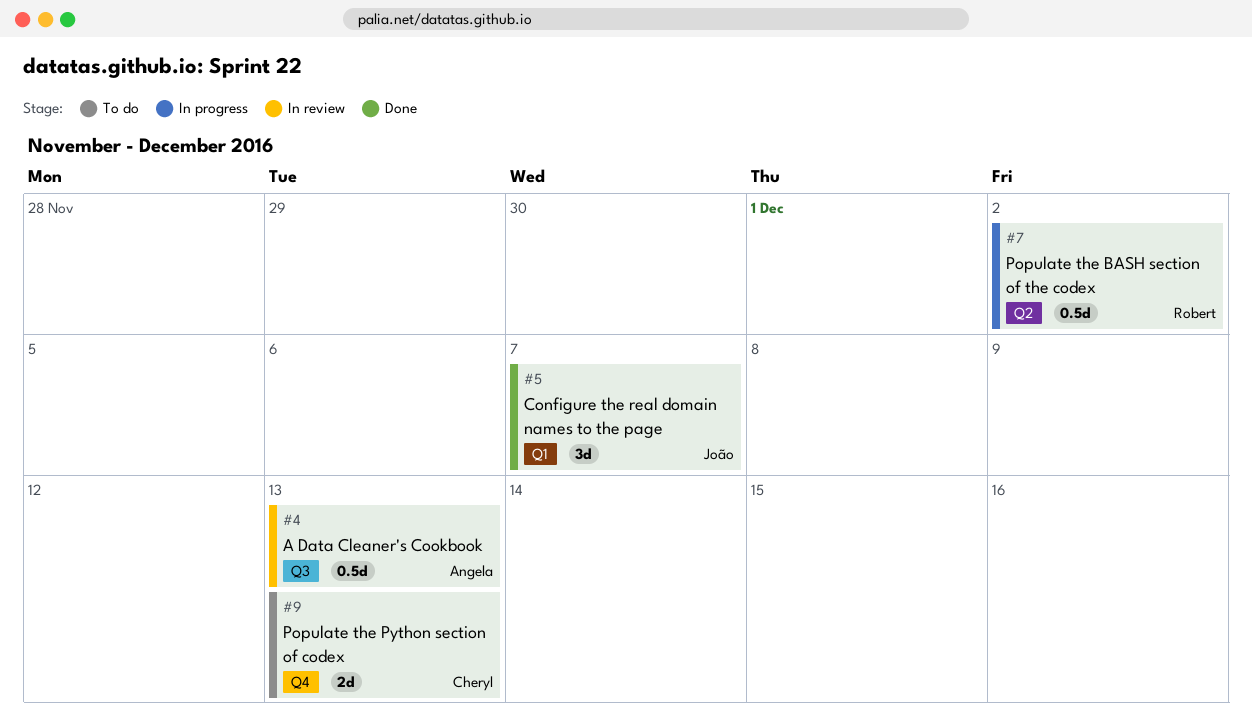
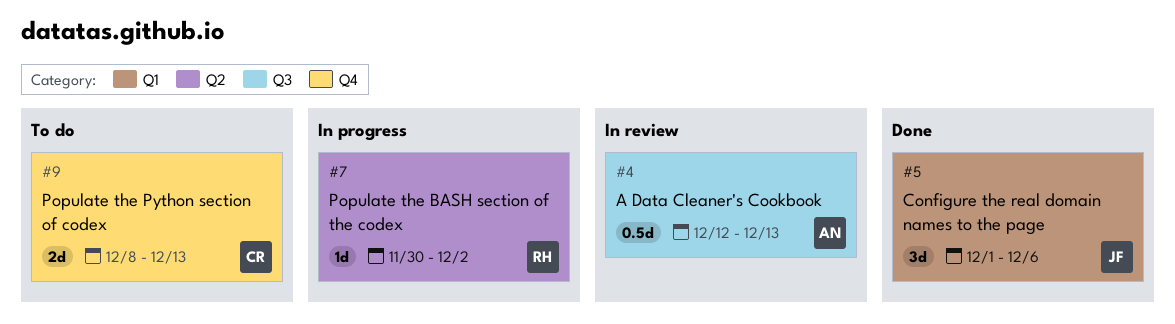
#5, due: Dec 7 -> Dec 6
#7, estimate: 0.5d -> 1d

